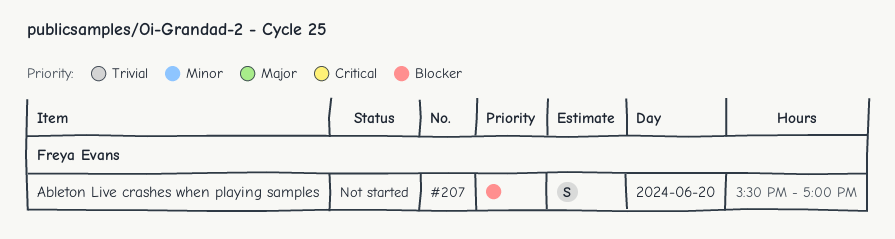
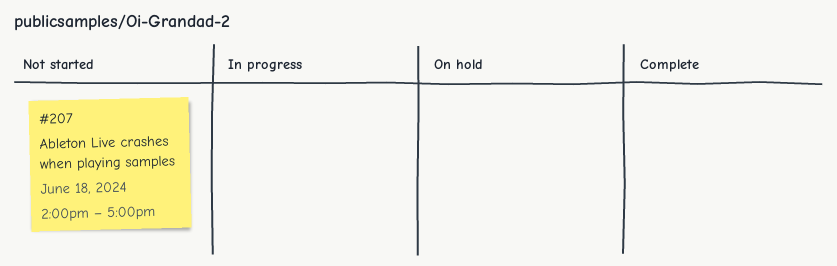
#207, day: Jun 20 -> Jun 18
#207, begins: 15:30 -> 14:00

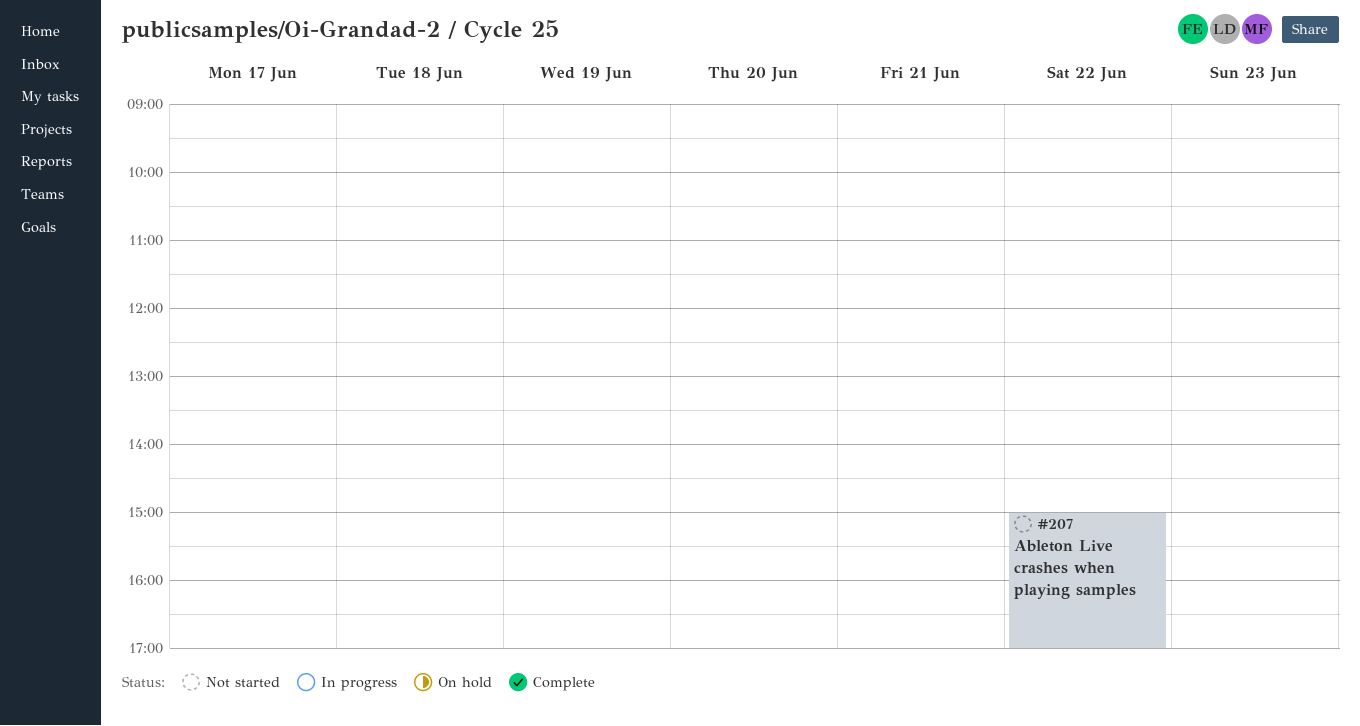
#207, day: Jun 18 -> Jun 22
#207, begins: 14:00 -> 15:00

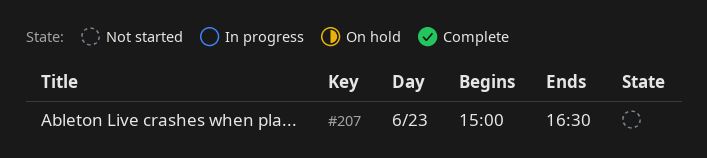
#207, day: Jun 22 -> Jun 23
#207, ends: 17:00 -> 16:30

